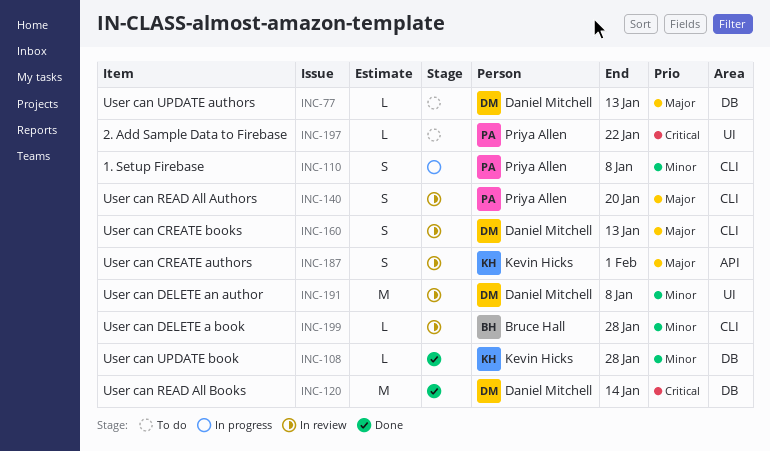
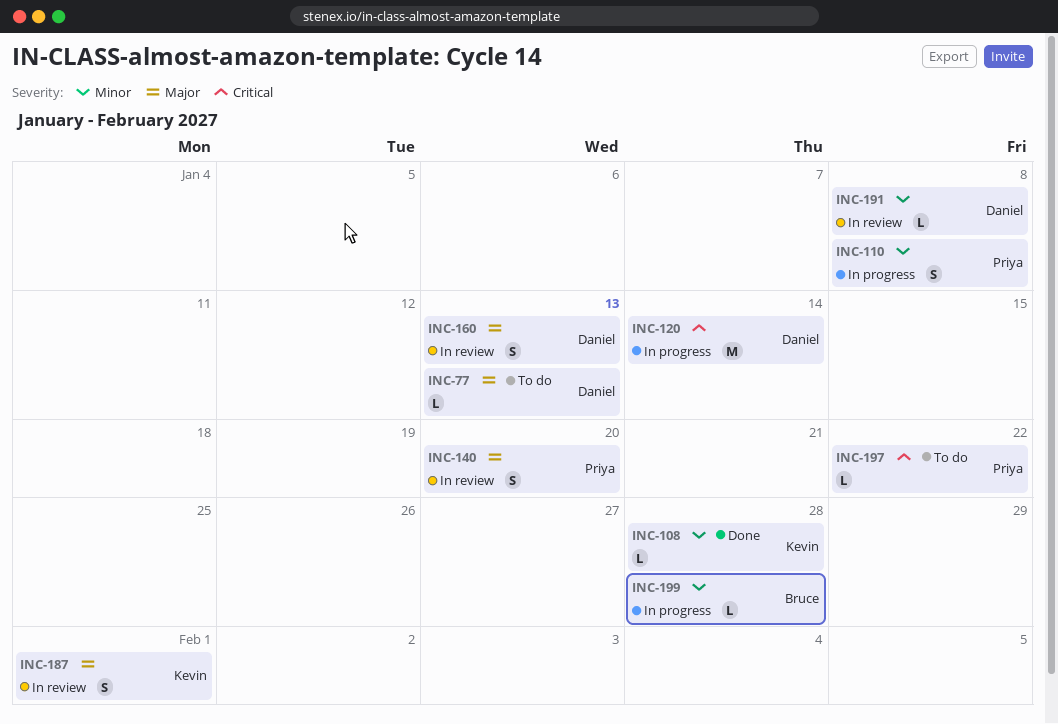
INC-120, status: Done -> In progress
INC-191, estimate: M -> L
INC-199, status: In review -> In progress

